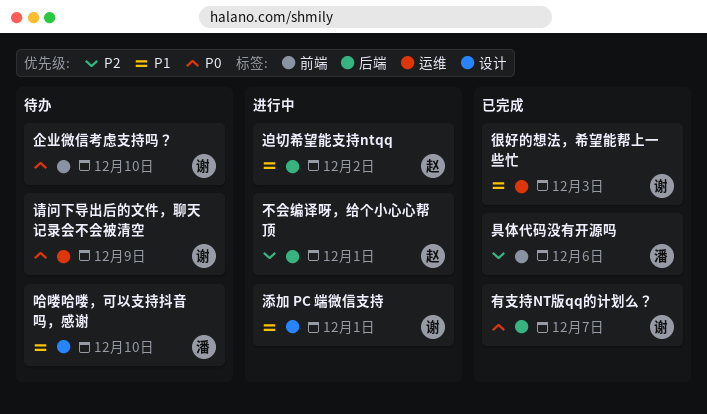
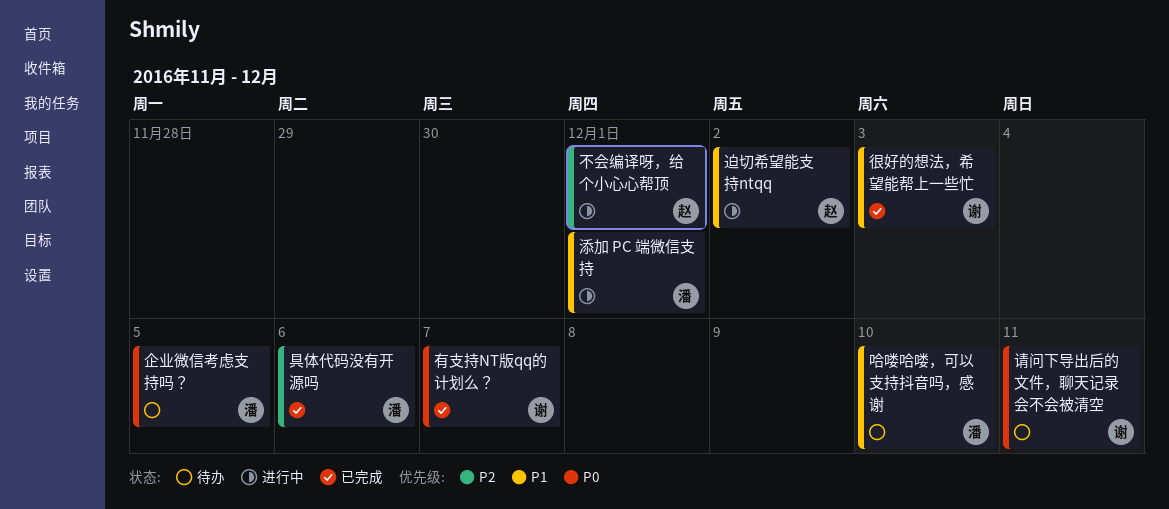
企业微信考虑支持吗？, owner: 谢 -> 潘
企业微信考虑支持吗？, due: Dec 10 -> Dec 5
添加 PC 端微信支持, owner: 谢 -> 潘
请问下导出后的文件，聊天记录会不会被清空, due: Dec 9 -> Dec 11

